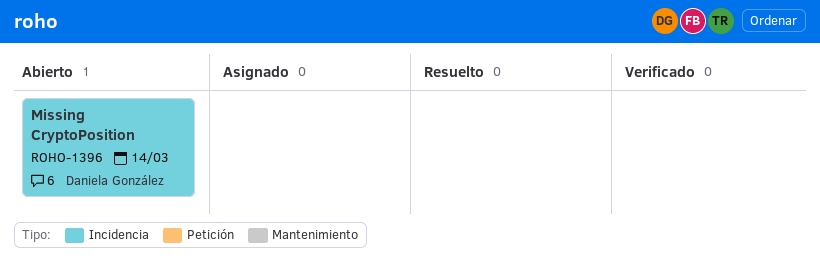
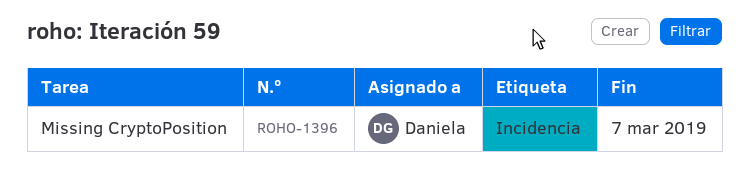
ROHO-1396, due: Mar 14 -> Mar 7

